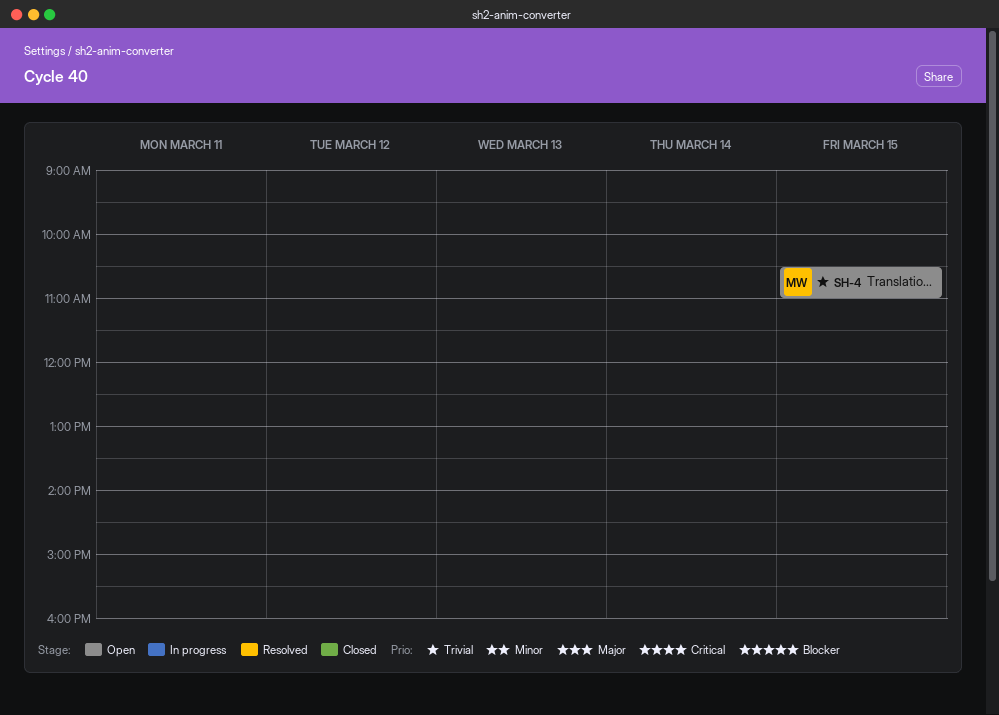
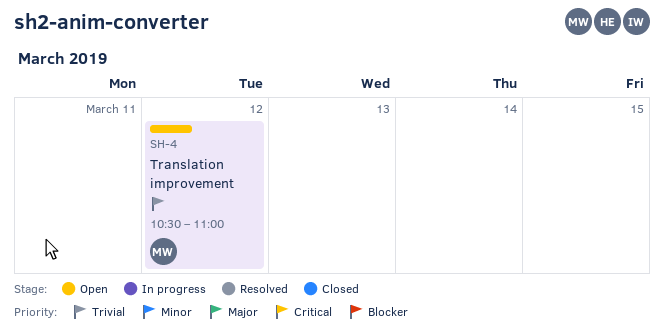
SH-4, day: Mar 15 -> Mar 12

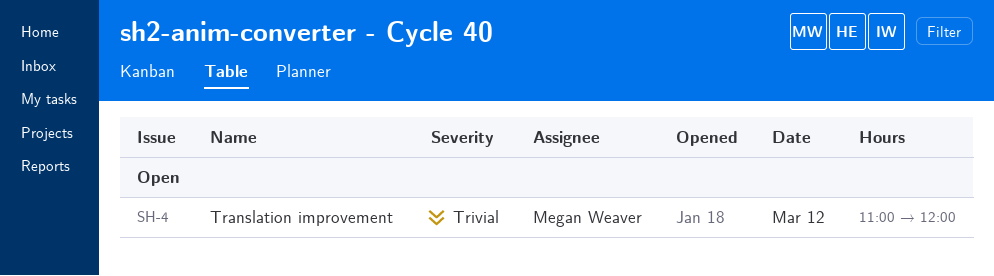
SH-4, begins: 10:30 -> 11:00
SH-4, ends: 11:00 -> 12:00

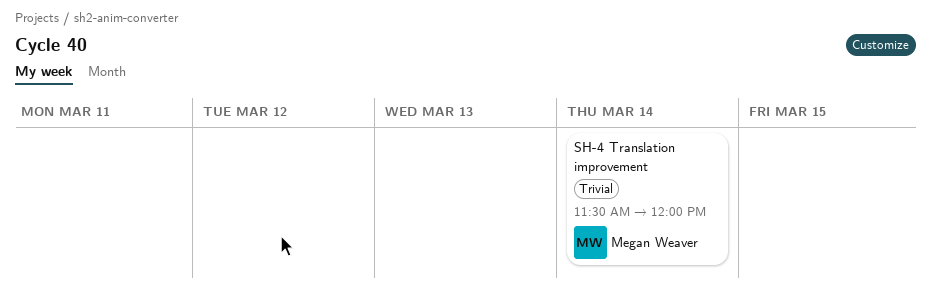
SH-4, day: Mar 12 -> Mar 14
SH-4, begins: 11:00 -> 11:30

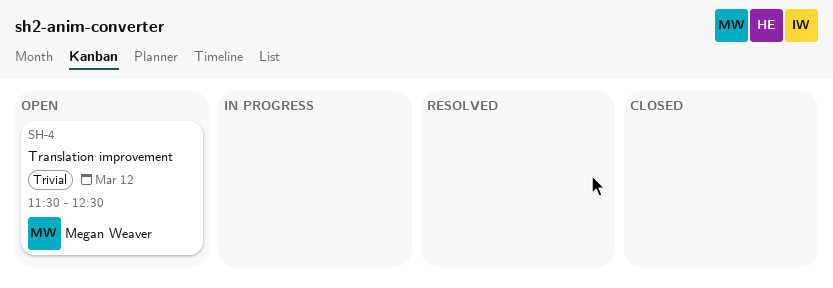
SH-4, day: Mar 14 -> Mar 12
SH-4, ends: 12:00 -> 12:30

